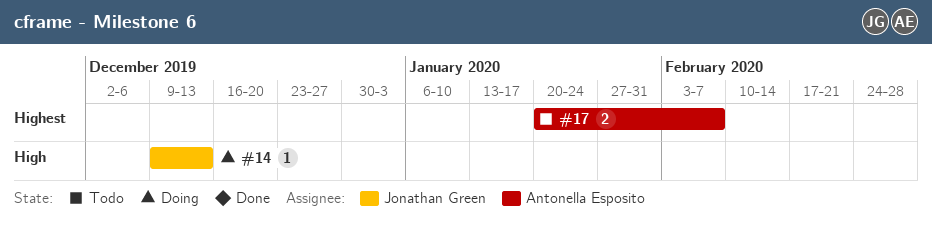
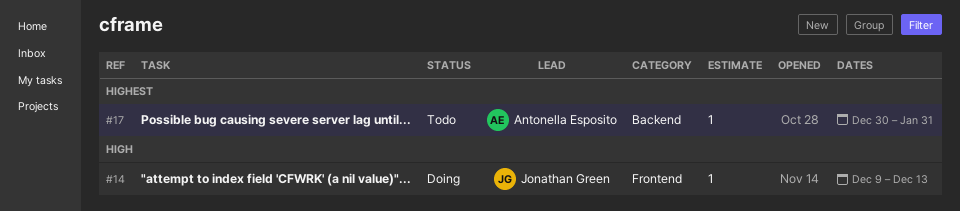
#17, estimate: 2 -> 1
#17, start: Jan 20 -> Dec 30
#17, due: Feb 7 -> Jan 31

